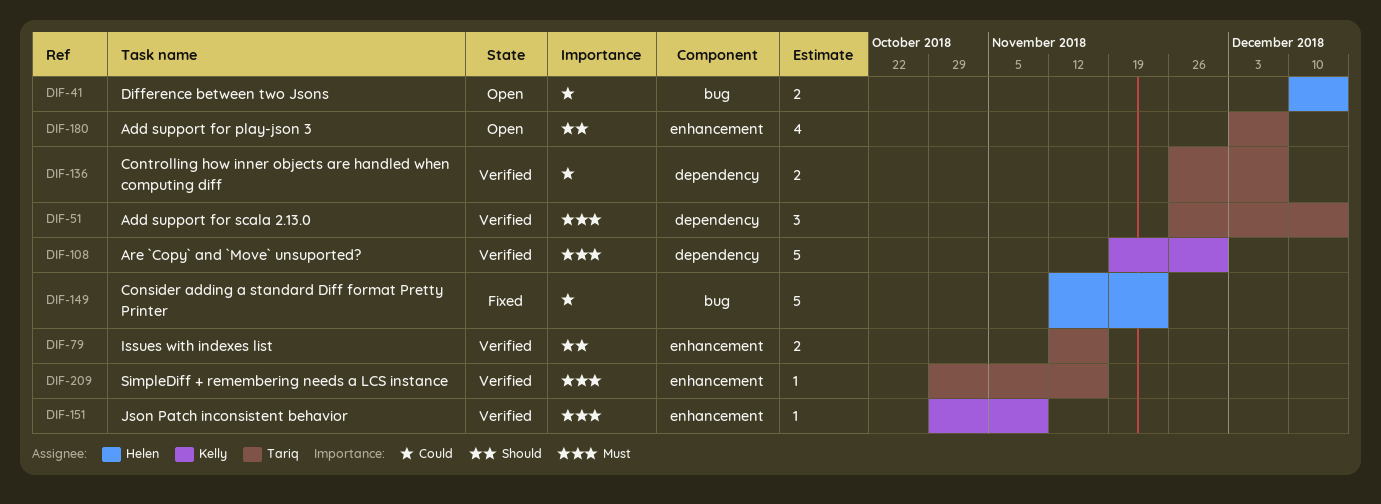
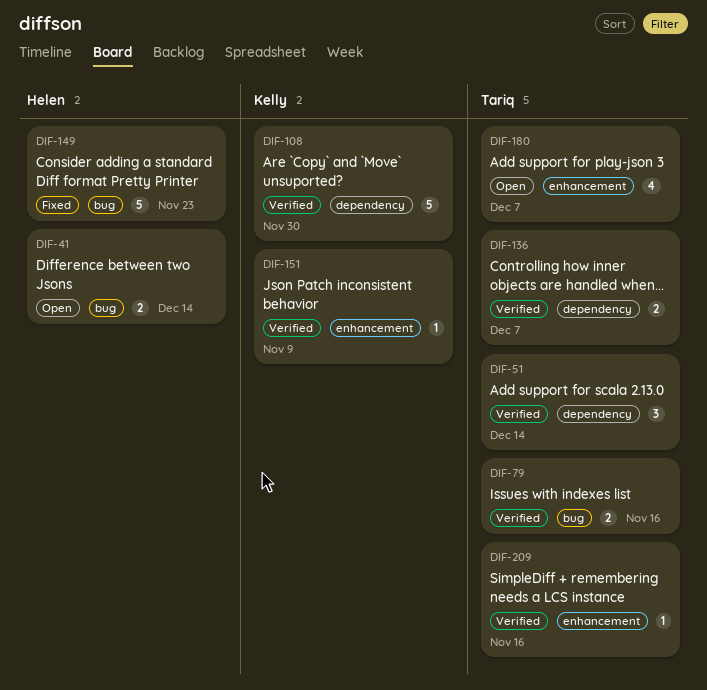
DIF-79, label: enhancement -> bug

